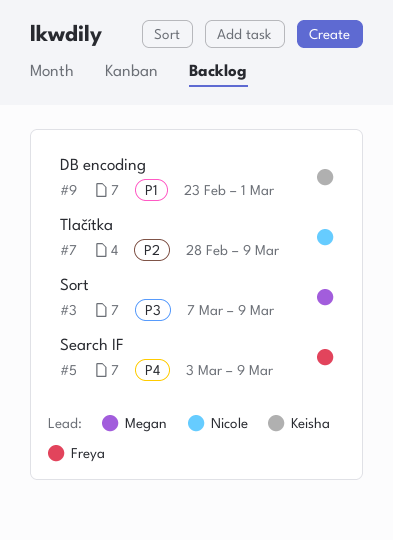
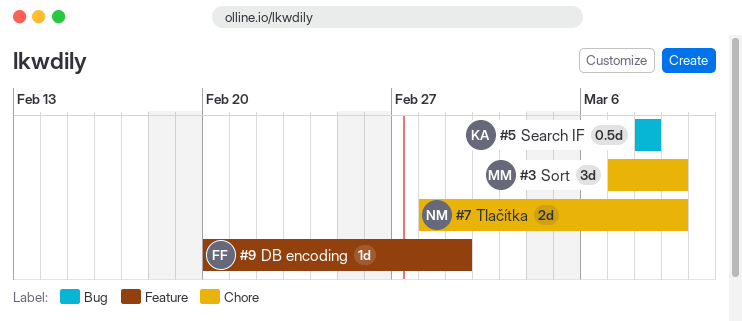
#5, owner: Freya -> Keisha
#5, start: Mar 3 -> Mar 8
#5, due: Mar 9 -> Mar 8
#9, owner: Keisha -> Freya
#9, start: Feb 23 -> Feb 20

